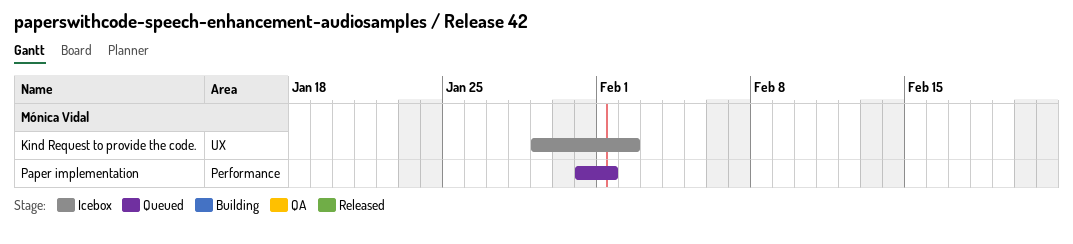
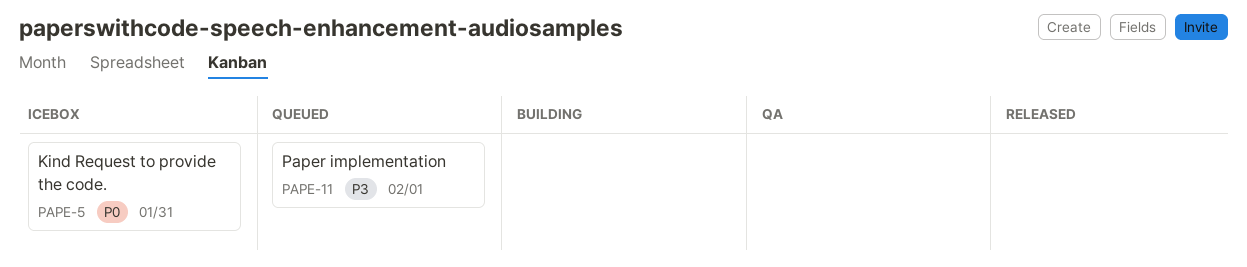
Kind Request to provide the code., due: Feb 2 -> Jan 31

